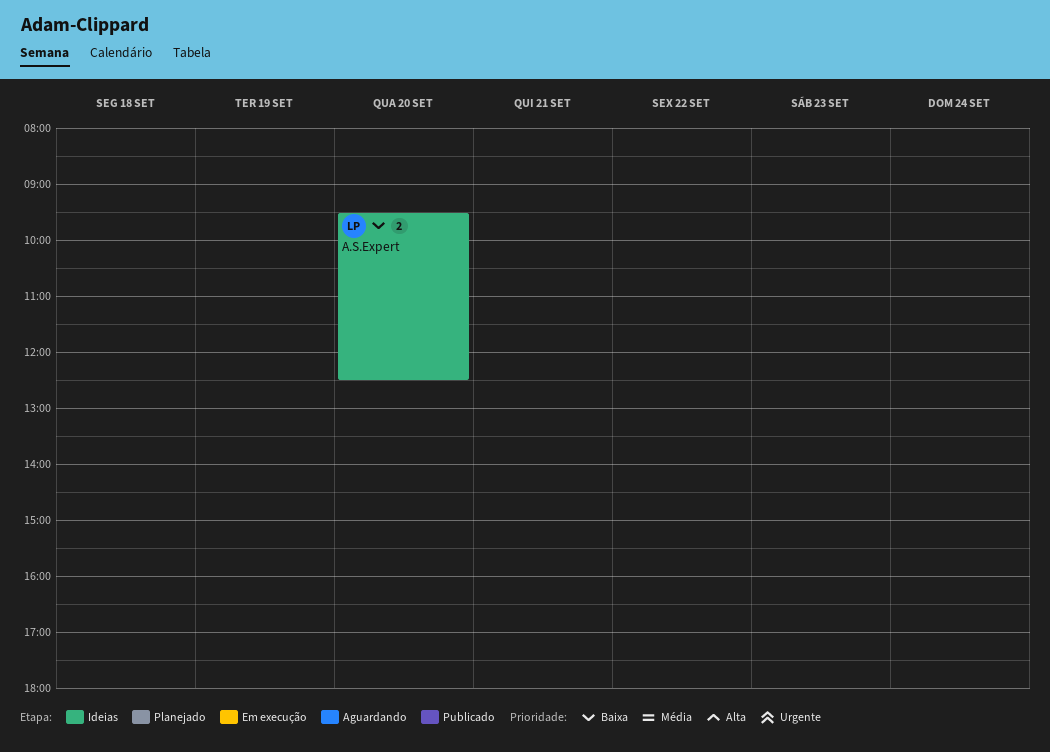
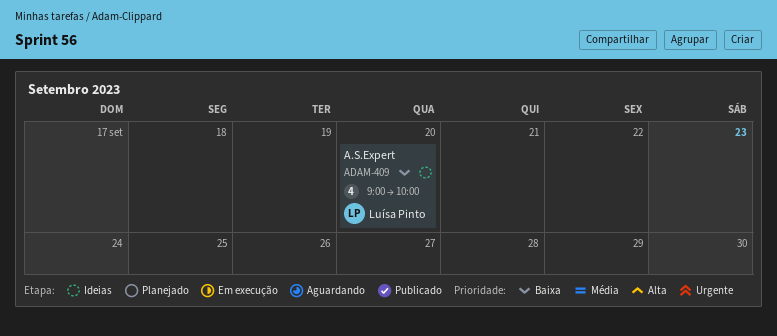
A.S.Expert, estimate: 2 -> 4
A.S.Expert, begins: 09:30 -> 09:00
A.S.Expert, ends: 12:30 -> 10:00

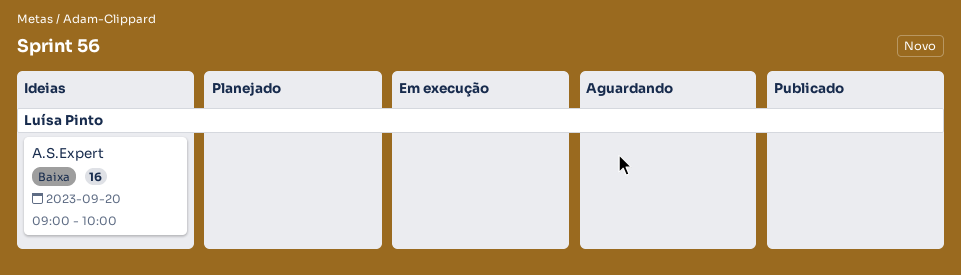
A.S.Expert, estimate: 4 -> 16

